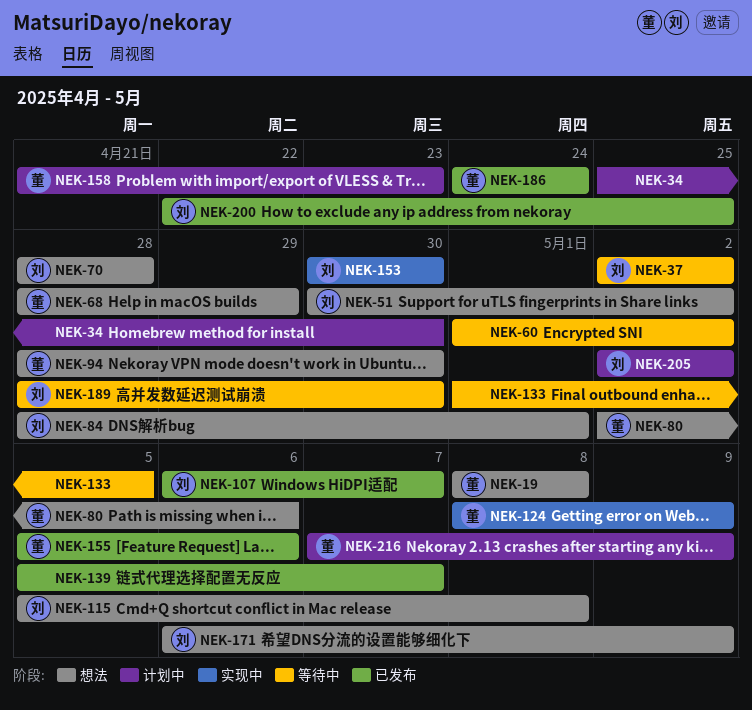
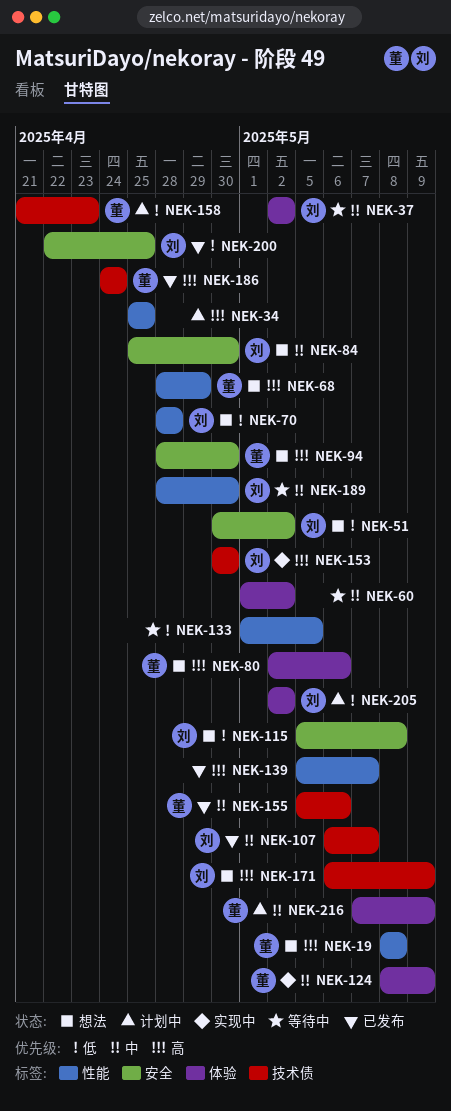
NEK-34, due: Apr 30 -> Apr 25
NEK-84, start: Apr 28 -> Apr 25
NEK-84, due: May 1 -> Apr 30

